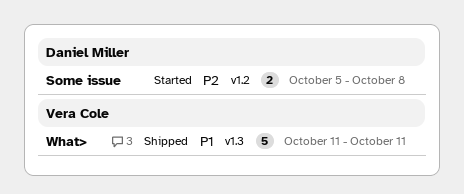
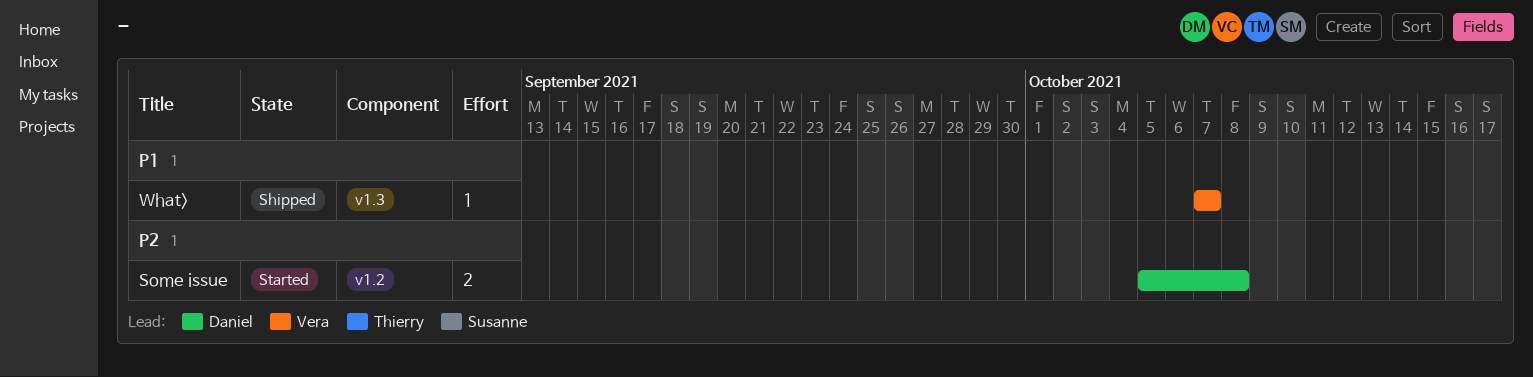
What>, estimate: 5 -> 1
What>, start: Oct 11 -> Oct 7
What>, due: Oct 11 -> Oct 7

